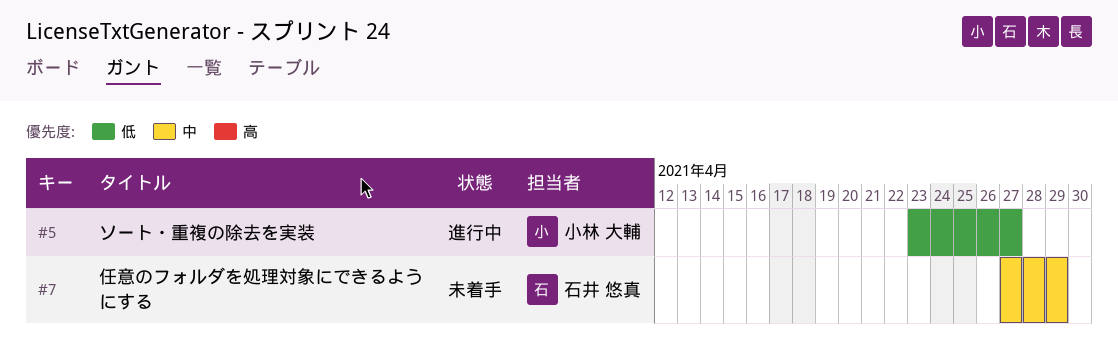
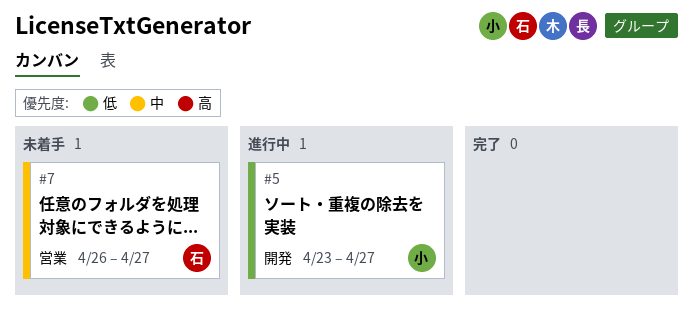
#7, start: Apr 27 -> Apr 26
#7, due: Apr 29 -> Apr 27

